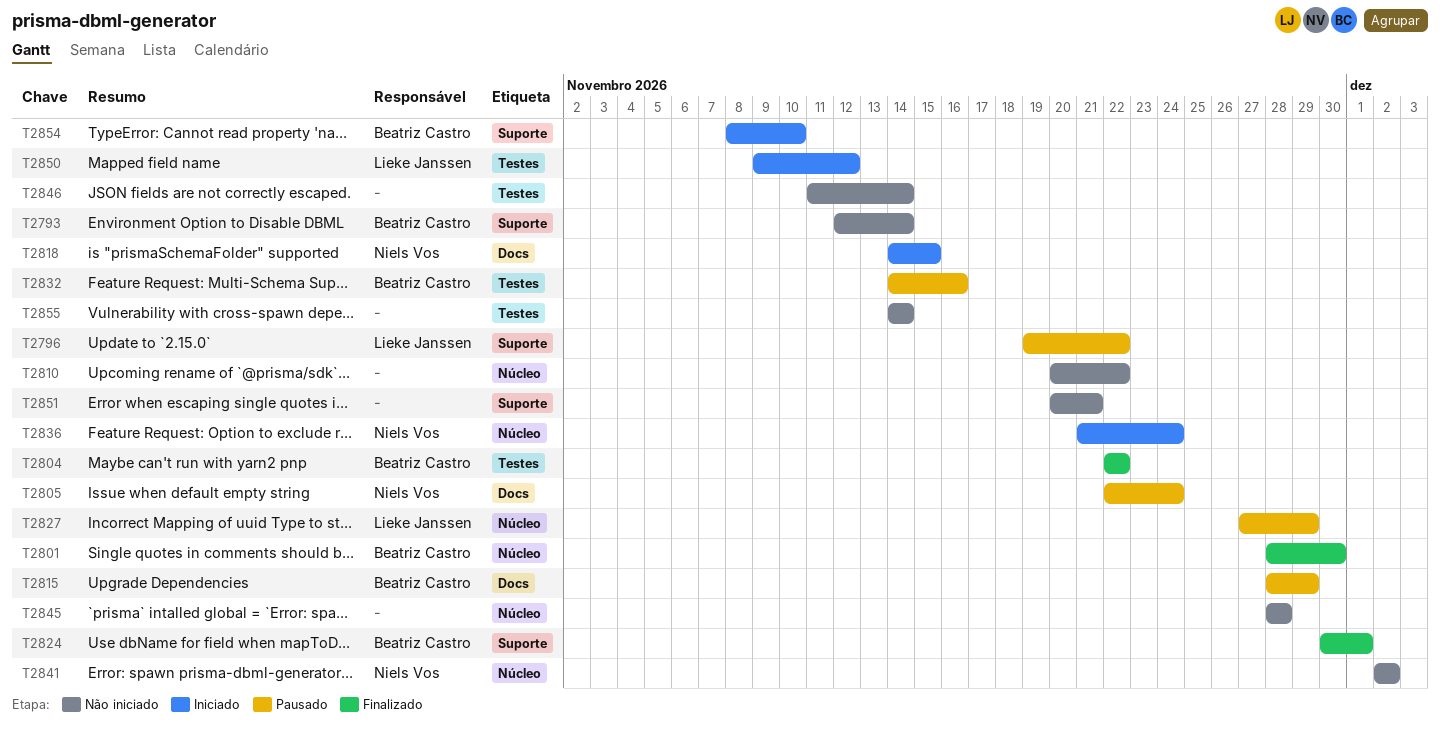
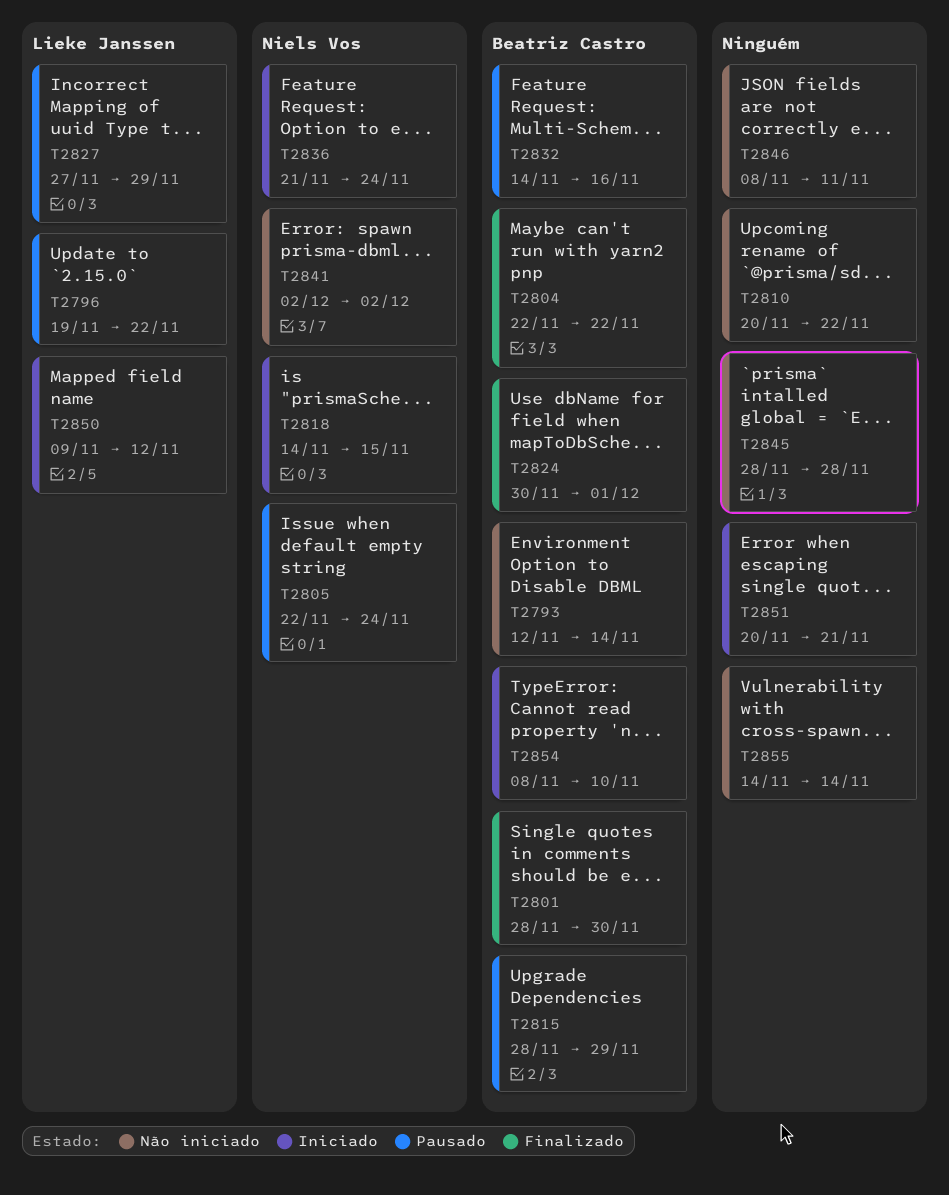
T2846, start: Nov 11 -> Nov 8
T2846, due: Nov 14 -> Nov 11
T2851, status: Não iniciado -> Iniciado

